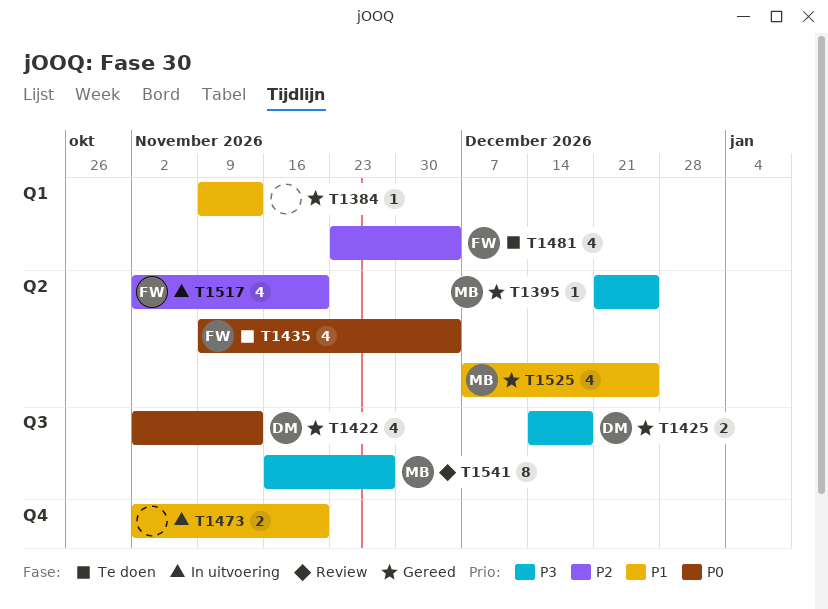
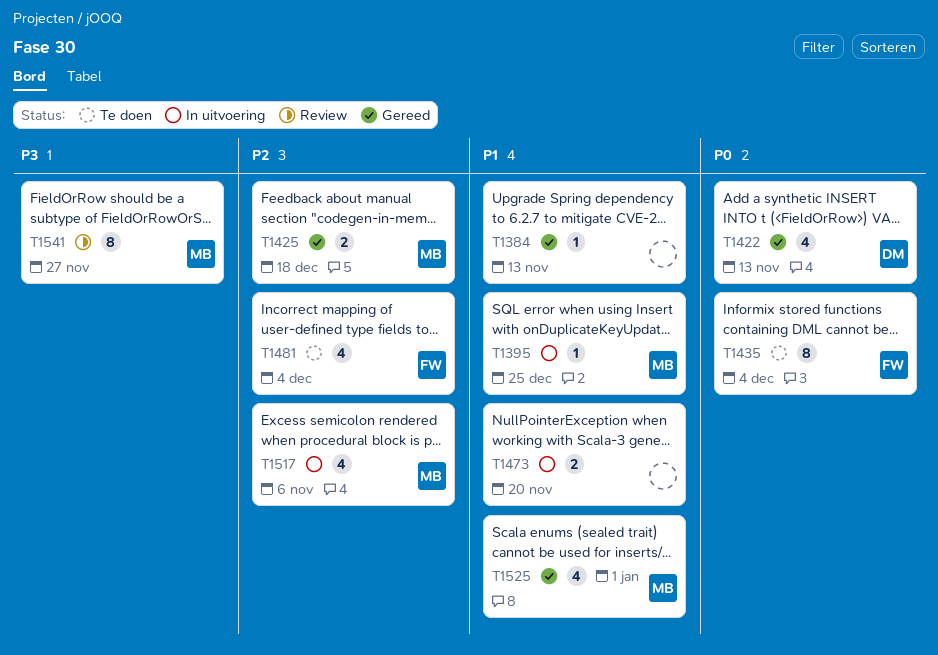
T1395, status: Gereed -> In uitvoering
T1395, priority: P3 -> P1
T1425, owner: DM -> MB
T1425, priority: P3 -> P2
T1435, estimate: 4 -> 8
T1517, owner: FW -> MB
T1517, due: Nov 20 -> Nov 6
T1525, due: Dec 25 -> Jan 1

